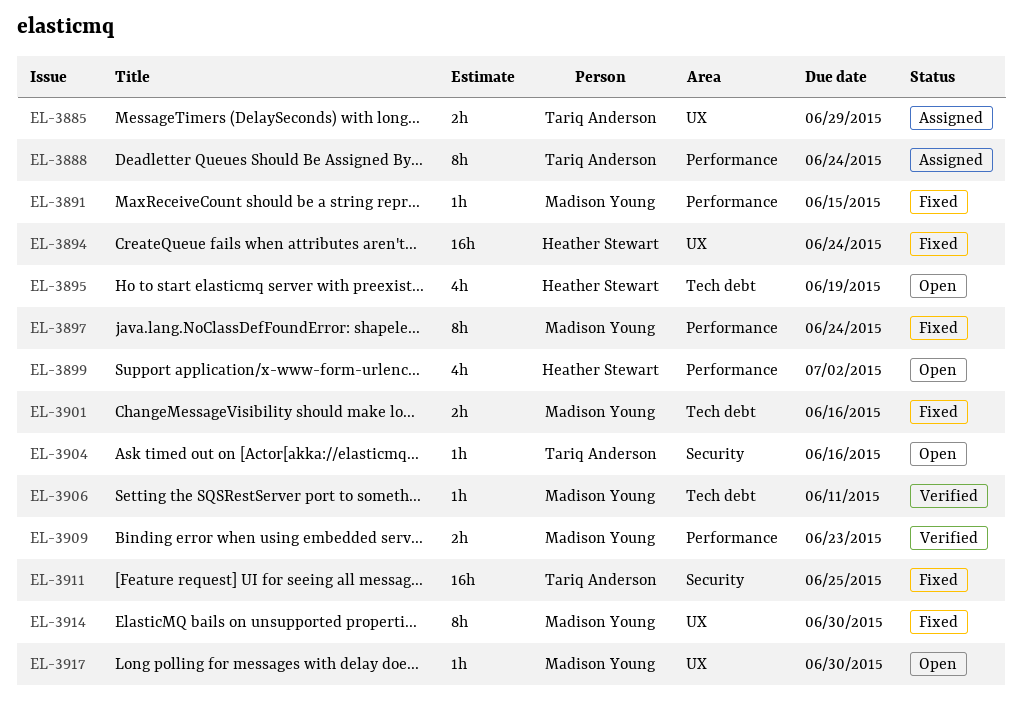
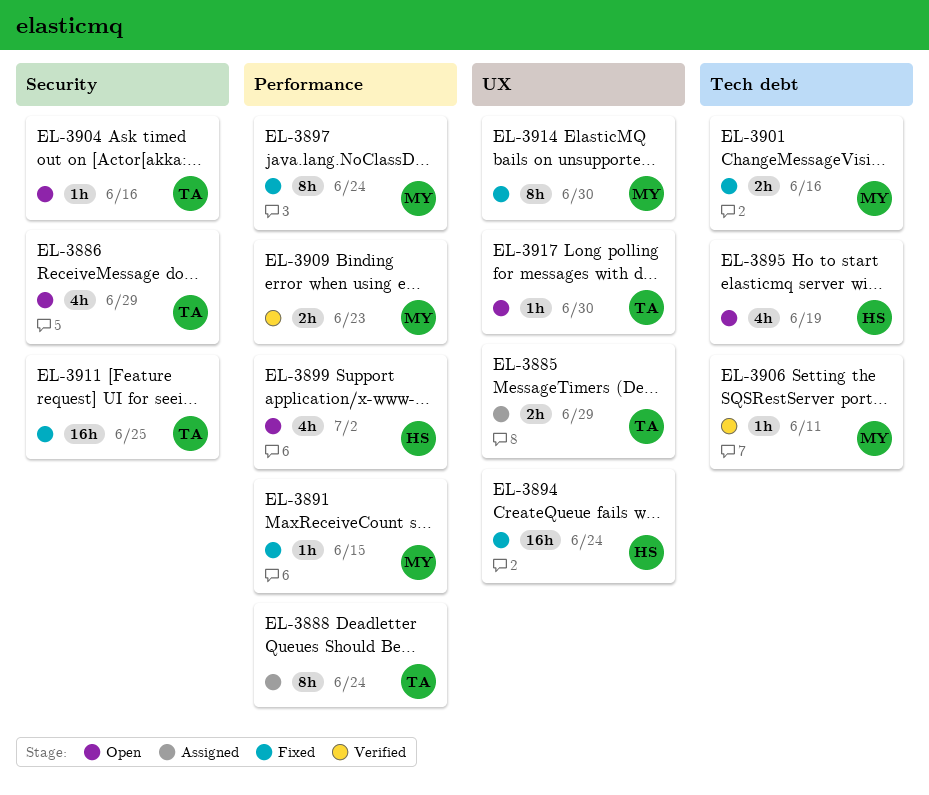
EL-3886: none -> present
EL-3917, owner: Madison Young -> Tariq Anderson

